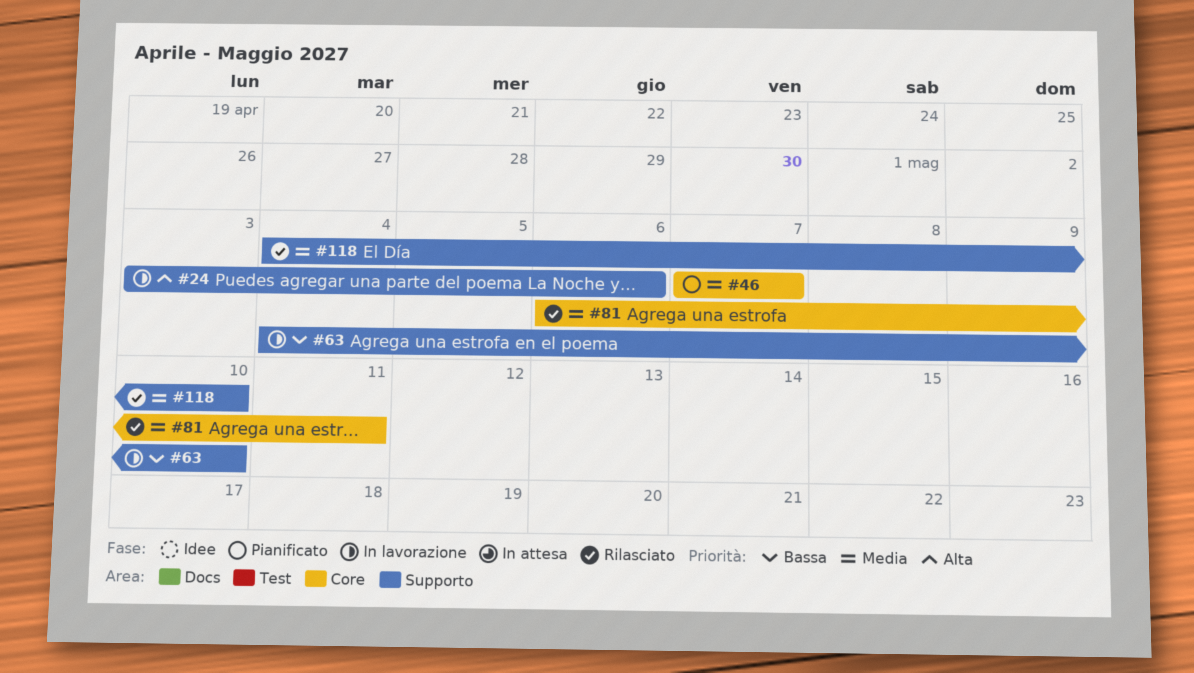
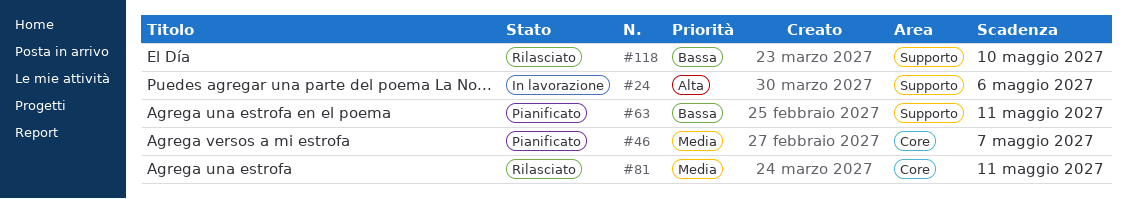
#63, status: In lavorazione -> Pianificato
#63, due: May 10 -> May 11
#118, priority: Media -> Bassa

